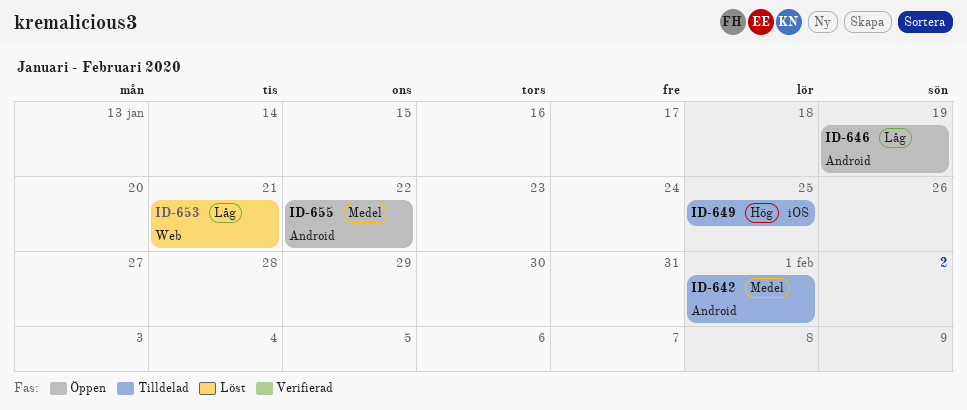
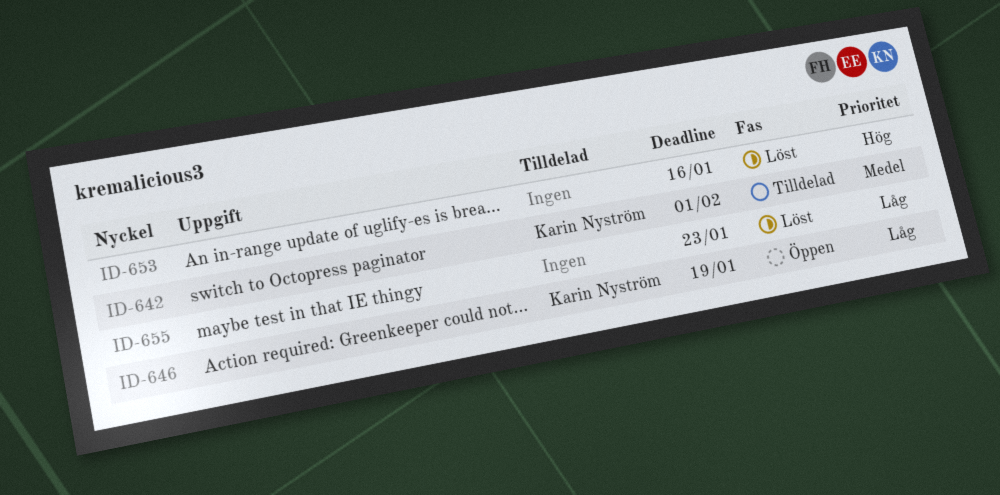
ID-649: present -> none
ID-653, priority: Låg -> Hög
ID-653, due: Jan 21 -> Jan 16
ID-655, status: Öppen -> Löst
ID-655, priority: Medel -> Låg
ID-655, due: Jan 22 -> Jan 23

